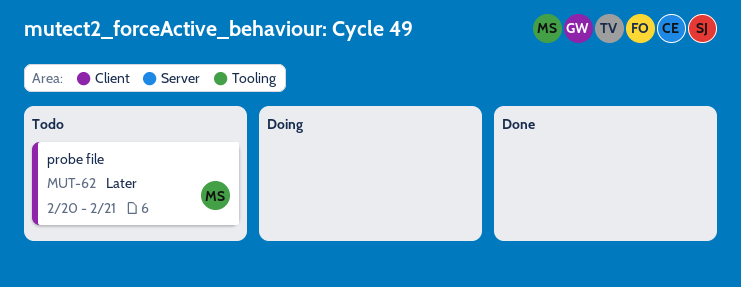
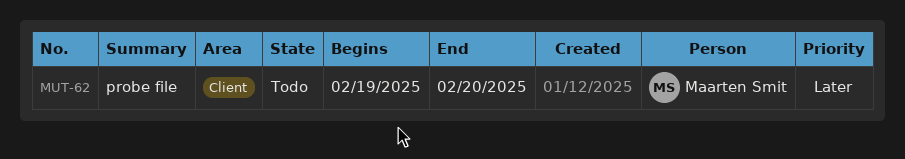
MUT-62, start: Feb 20 -> Feb 19
MUT-62, due: Feb 21 -> Feb 20

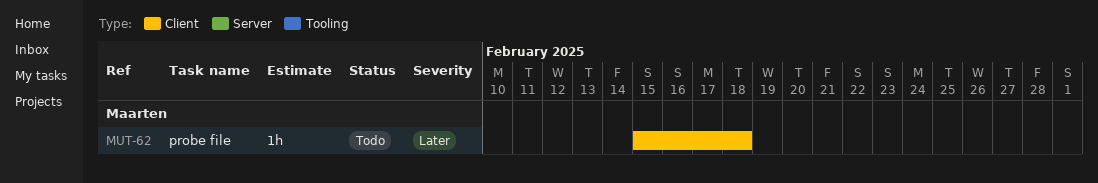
MUT-62, start: Feb 19 -> Feb 15
MUT-62, due: Feb 20 -> Feb 18

